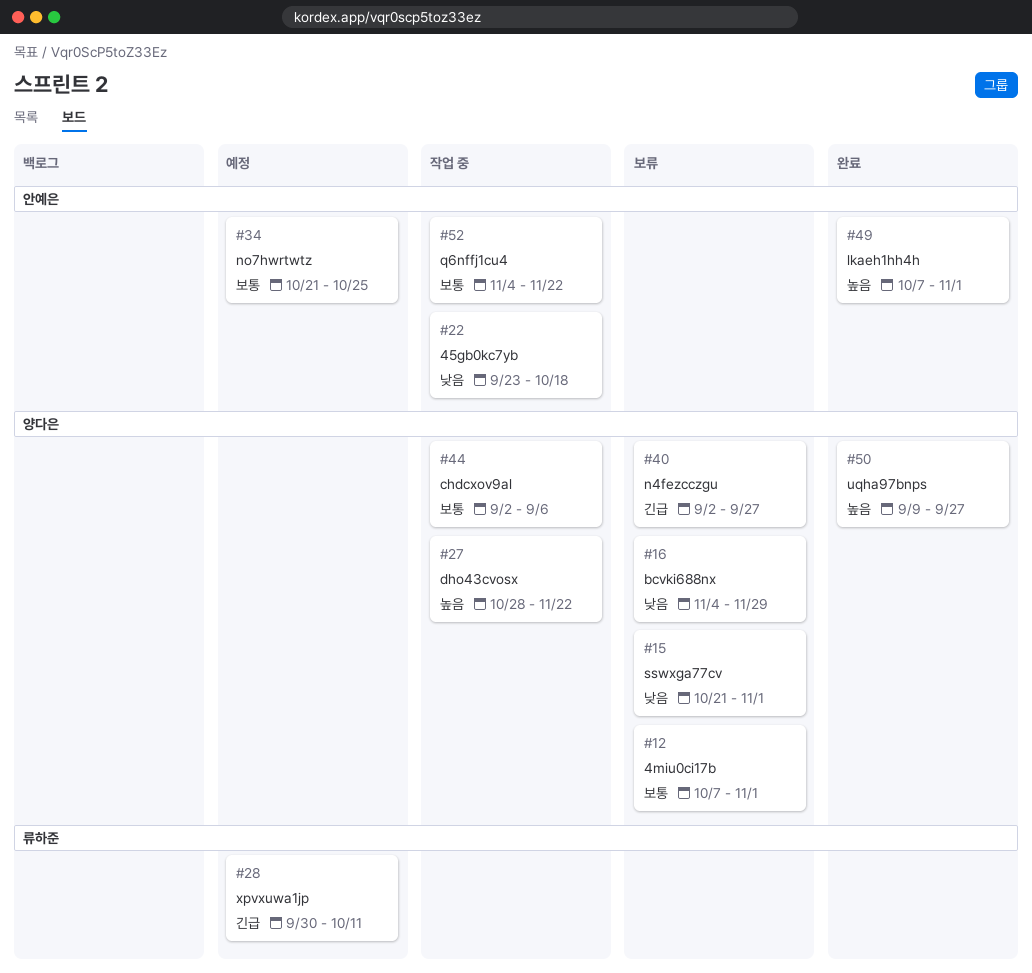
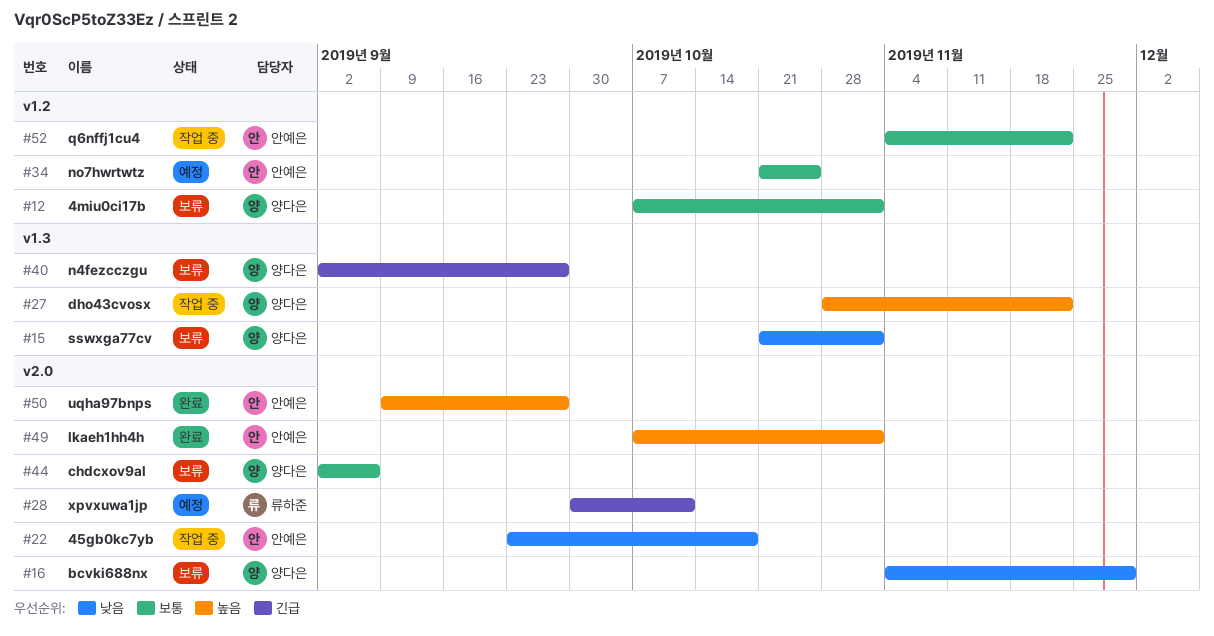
#44, status: 작업 중 -> 보류
#50, owner: 양다은 -> 안예은

